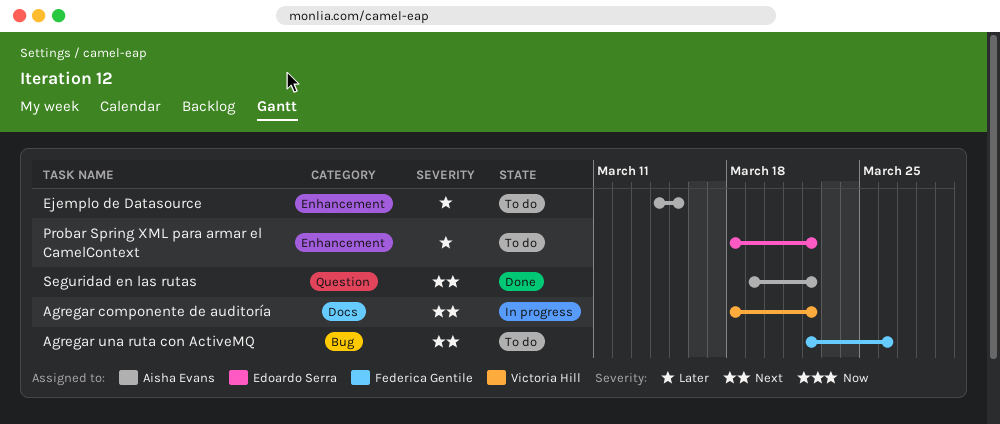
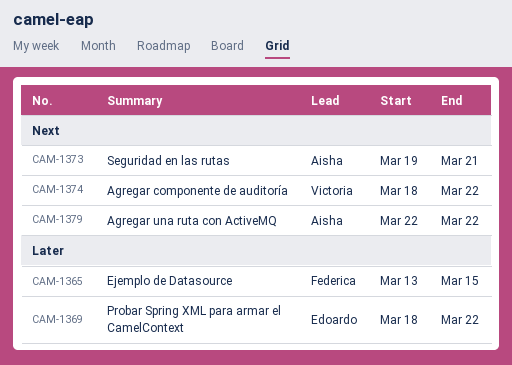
Agregar una ruta con ActiveMQ, owner: Federica Gentile -> Aisha Evans
Agregar una ruta con ActiveMQ, due: Mar 26 -> Mar 22
Ejemplo de Datasource, owner: Aisha Evans -> Federica Gentile
Ejemplo de Datasource, start: Mar 14 -> Mar 13
Seguridad en las rutas, due: Mar 22 -> Mar 21

